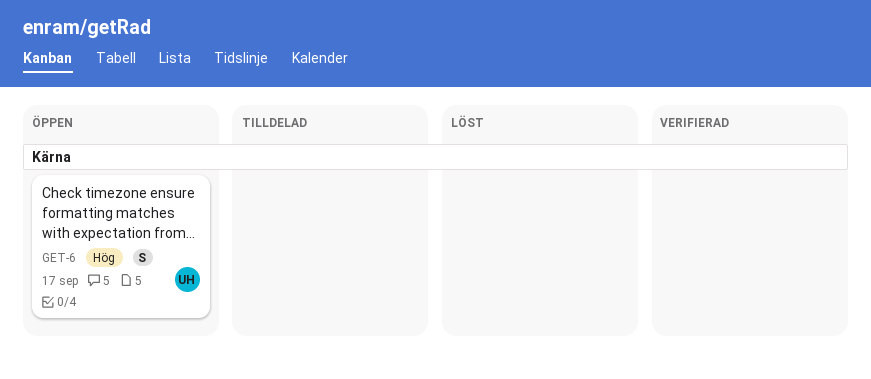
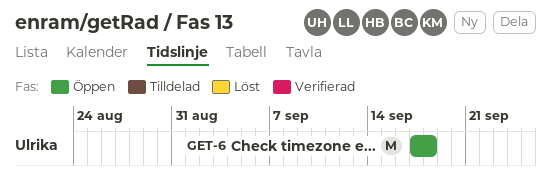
GET-6, estimate: S -> M
GET-6, due: Sep 17 -> Sep 18

